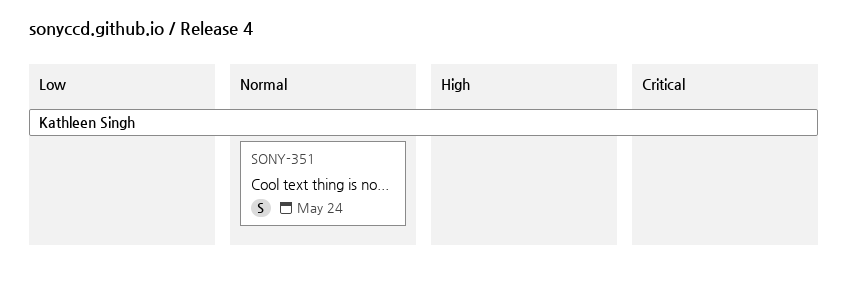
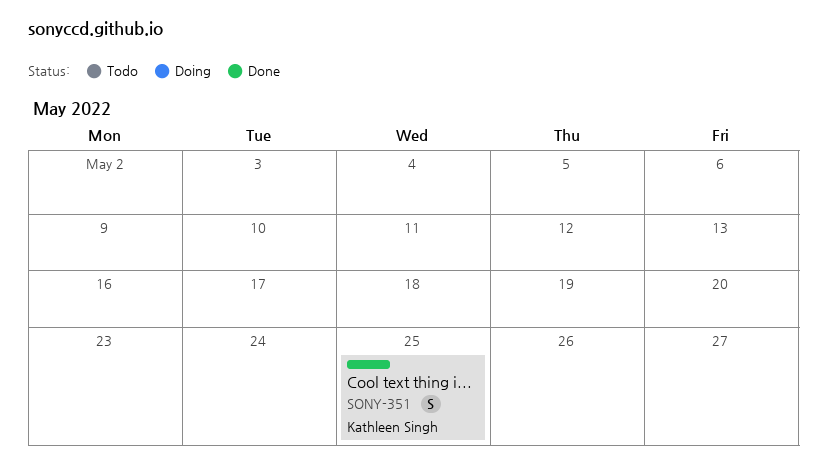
SONY-351, due: May 24 -> May 25

